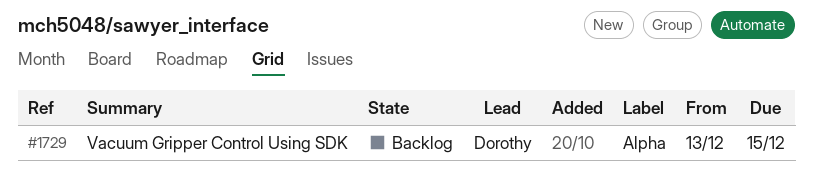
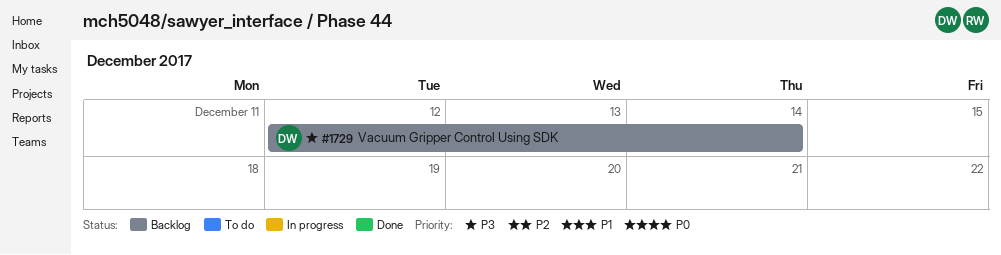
#1729, start: Dec 13 -> Dec 12
#1729, due: Dec 15 -> Dec 14

